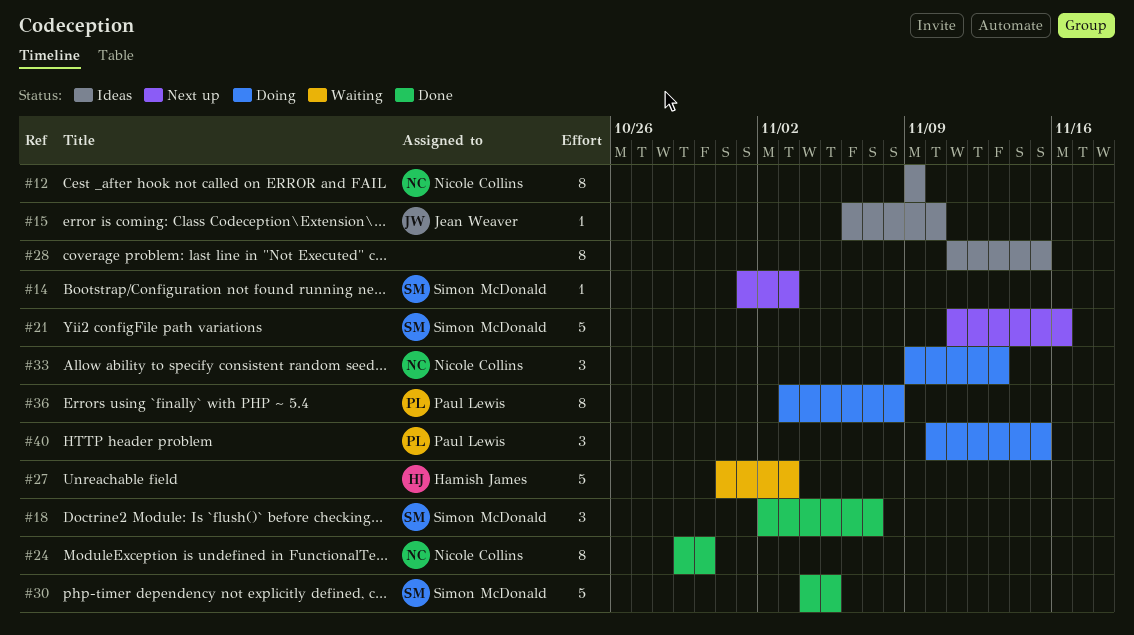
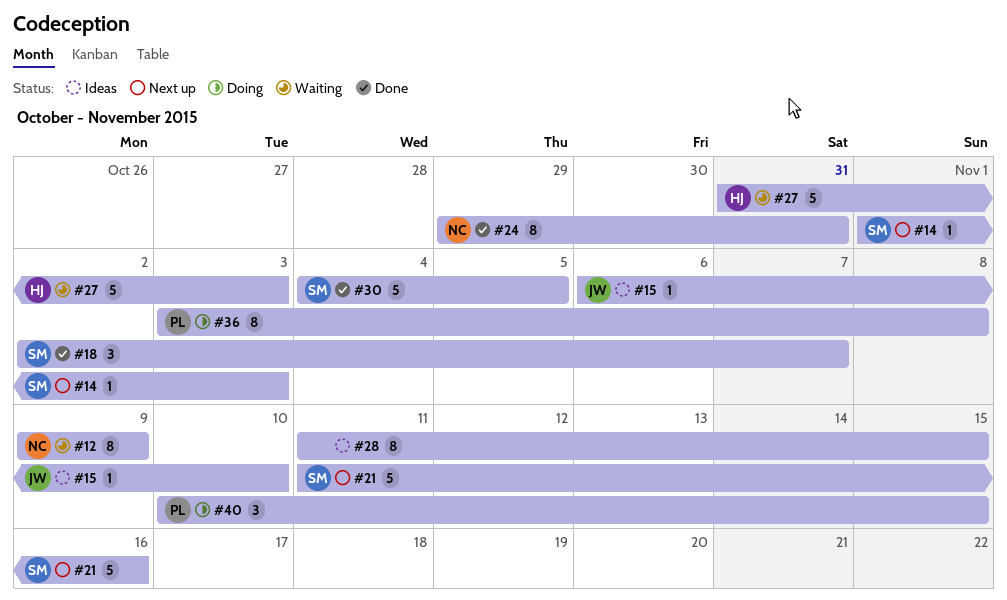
#12, status: Ideas -> Waiting
#24, due: Oct 30 -> Oct 31
#33: present -> none

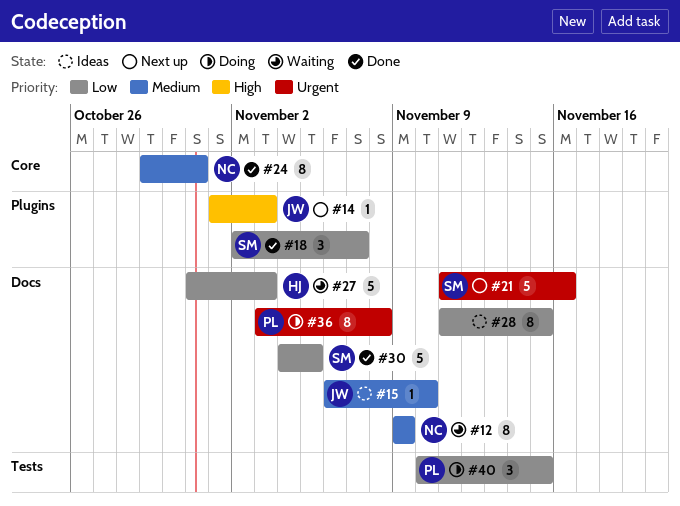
#14, owner: SM -> JW

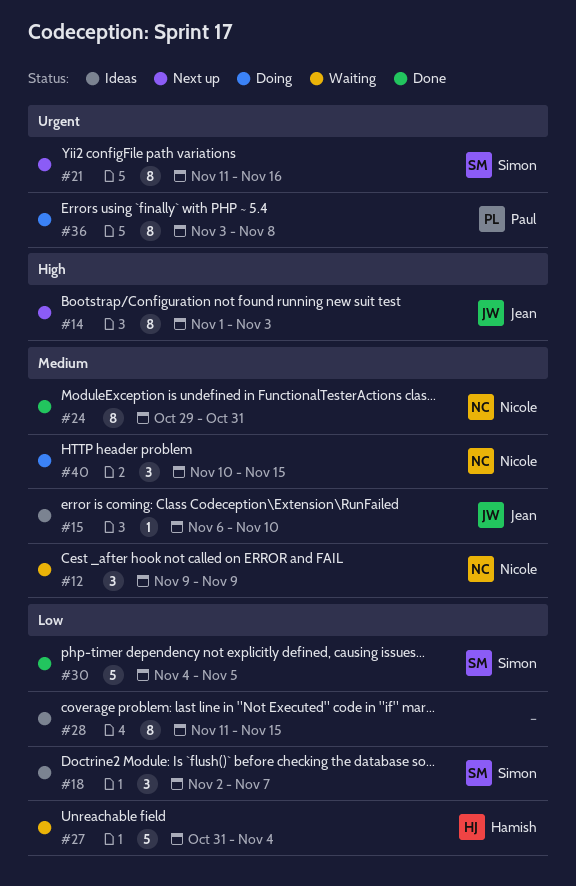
#12, estimate: 8 -> 3
#14, estimate: 1 -> 8
#18, status: Done -> Ideas
#21, estimate: 5 -> 8
#27, due: Nov 3 -> Nov 4
#40, owner: Paul -> Nicole
#40, priority: Low -> Medium

